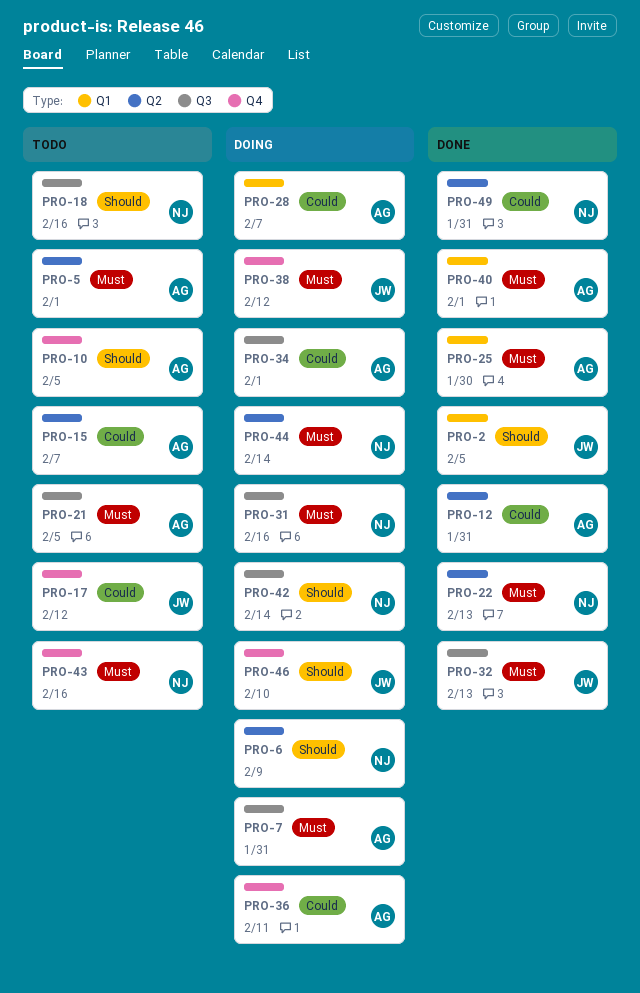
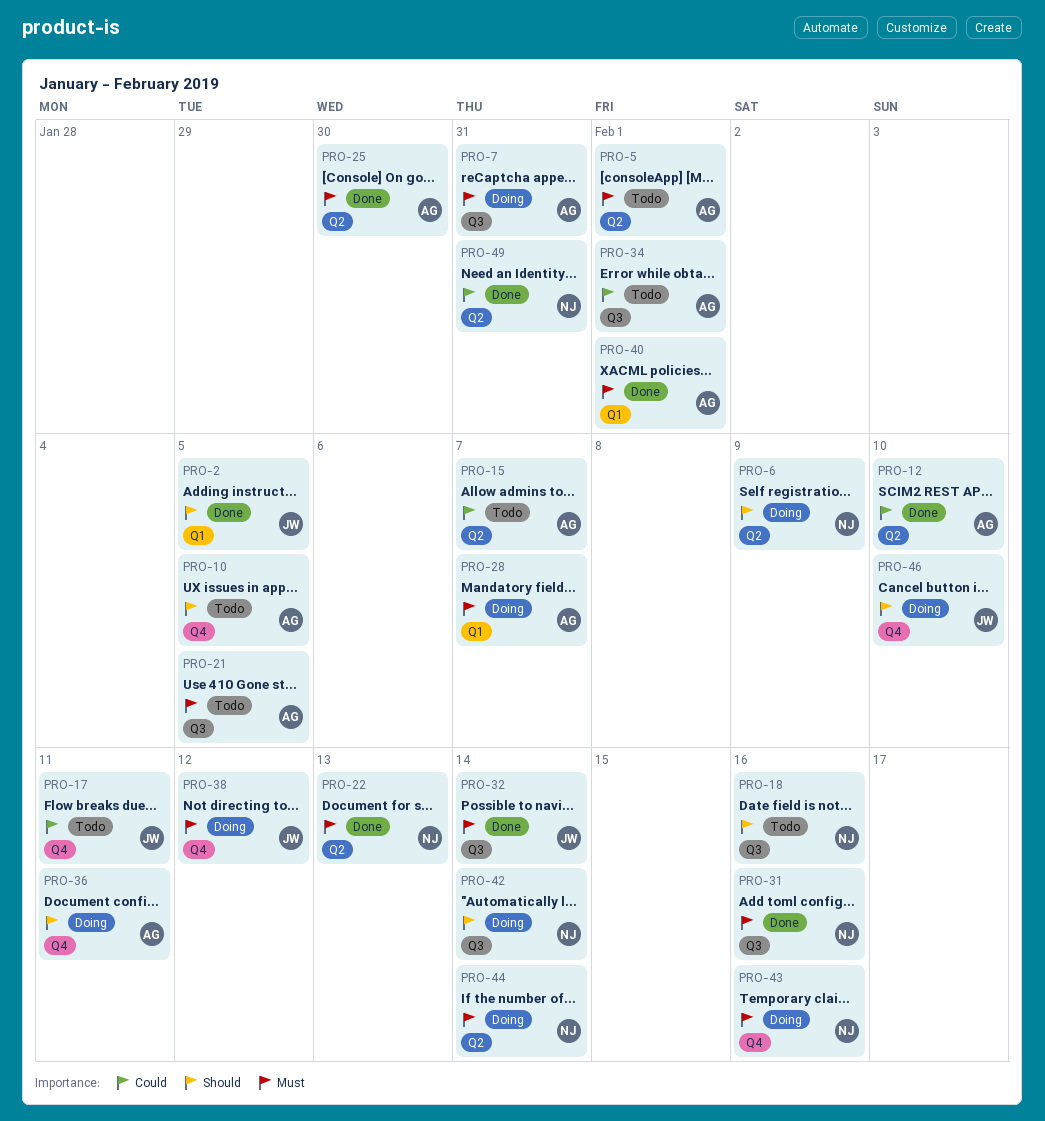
PRO-12, due: Jan 31 -> Feb 10
PRO-17, due: Feb 12 -> Feb 11
PRO-25, label: Q1 -> Q2
PRO-28, priority: Could -> Must
PRO-31, status: Doing -> Done
PRO-32, due: Feb 13 -> Feb 14
PRO-34, status: Doing -> Todo
PRO-36, priority: Could -> Should
PRO-43, status: Todo -> Doing

